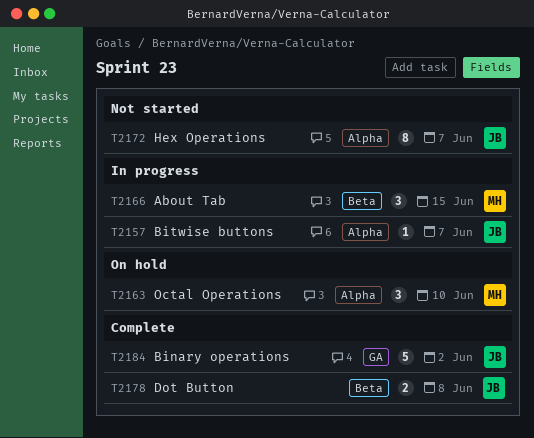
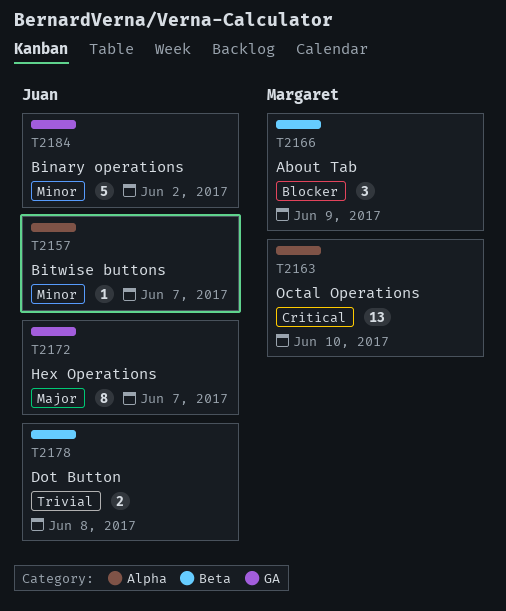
T2163, estimate: 3 -> 13
T2166, due: Jun 15 -> Jun 9
T2172, label: Alpha -> GA

